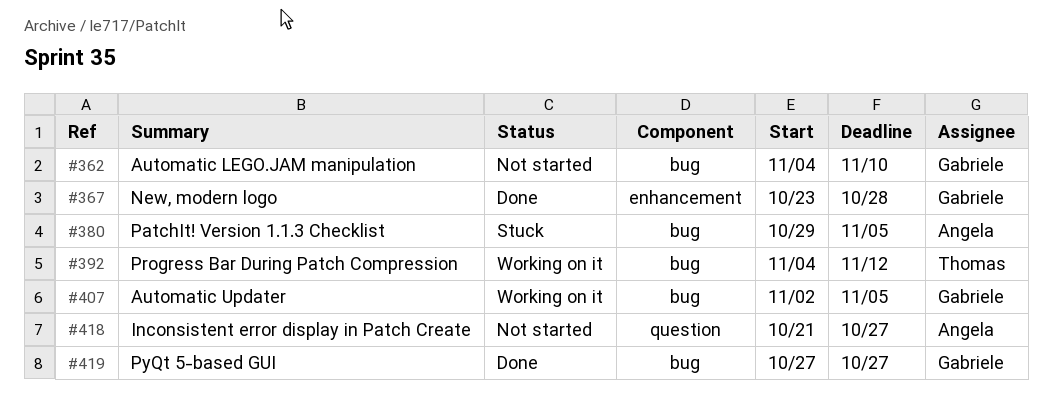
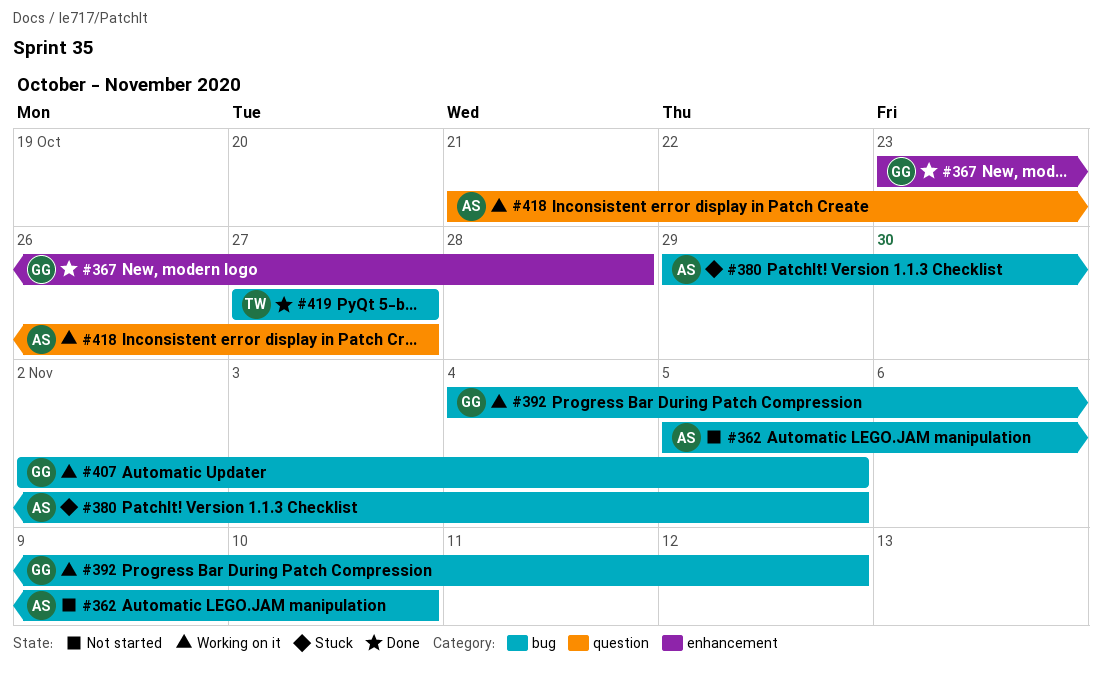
#362, owner: Gabriele -> Angela
#362, start: Nov 4 -> Nov 5
#392, owner: Thomas -> Gabriele
#418, status: Not started -> Working on it
#419, owner: Gabriele -> Thomas

